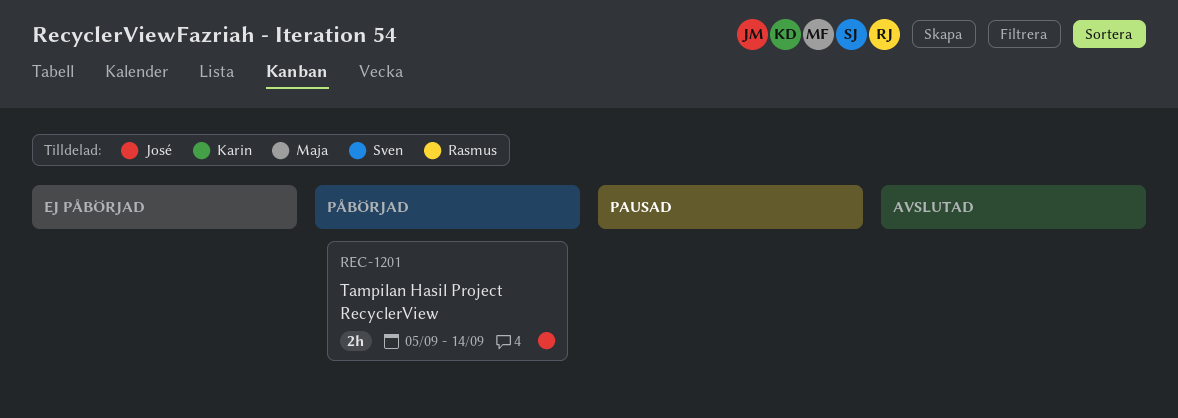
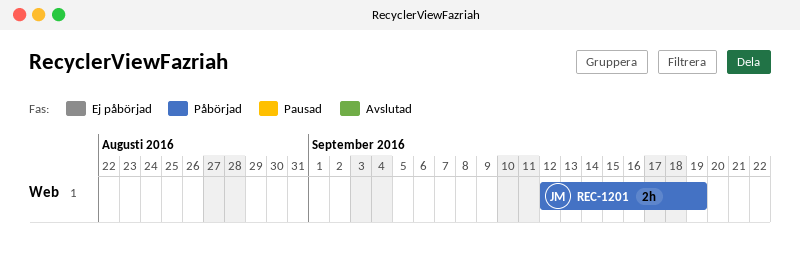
REC-1201, start: Sep 5 -> Sep 12
REC-1201, due: Sep 14 -> Sep 19

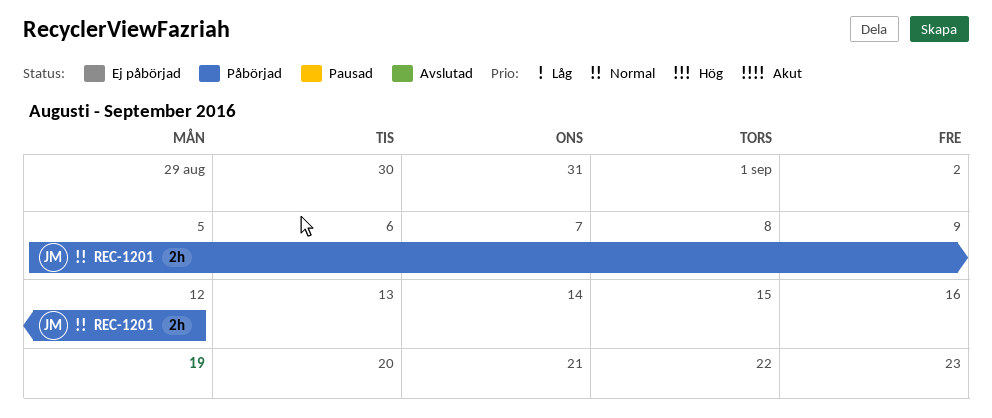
REC-1201, start: Sep 12 -> Sep 5
REC-1201, due: Sep 19 -> Sep 12

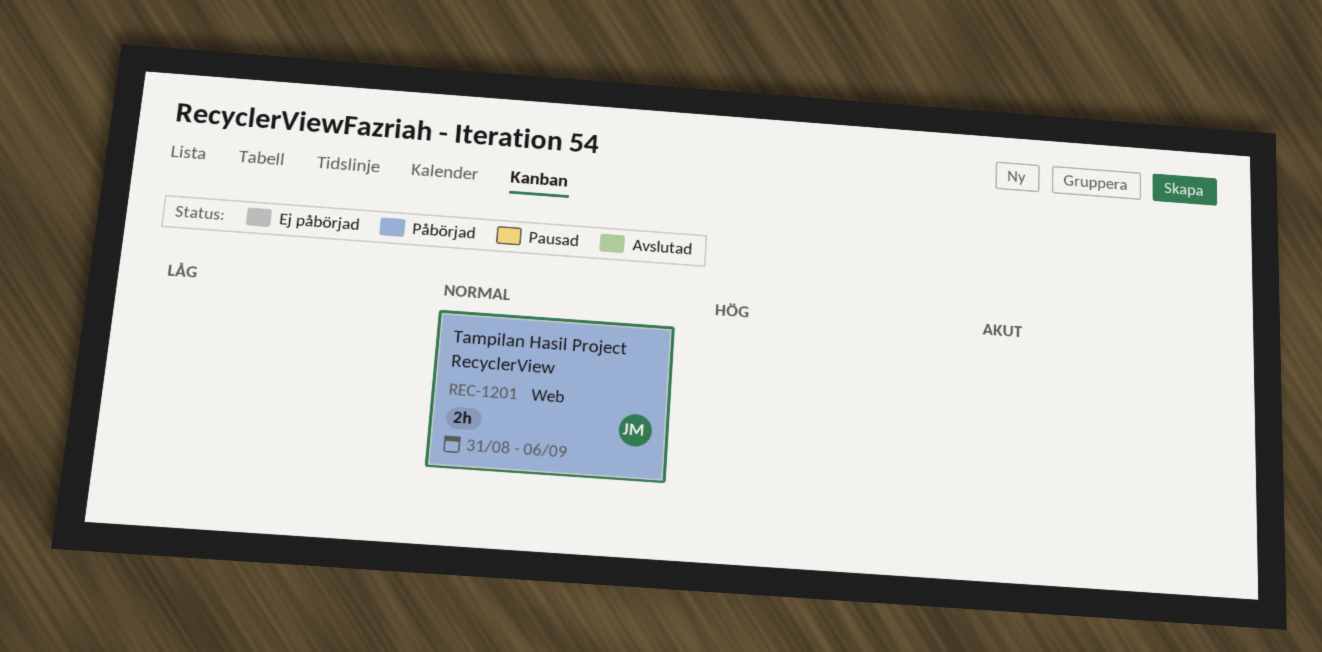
REC-1201, start: Sep 5 -> Aug 31
REC-1201, due: Sep 12 -> Sep 6

